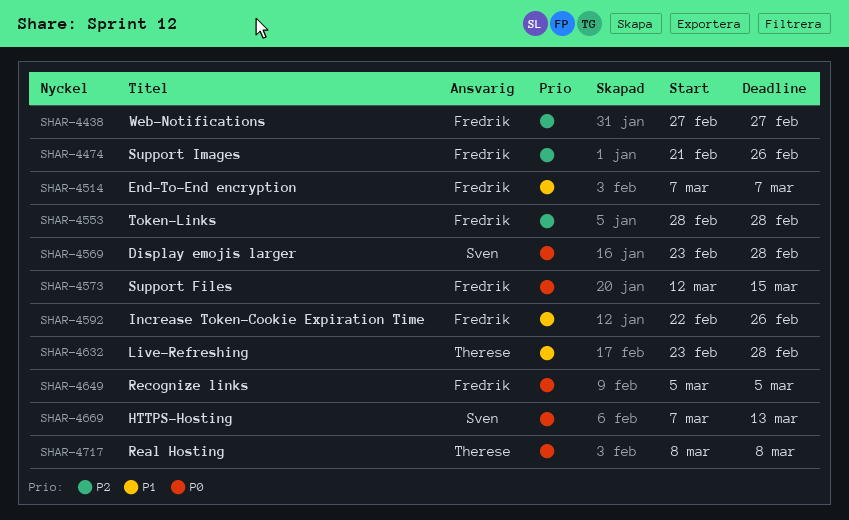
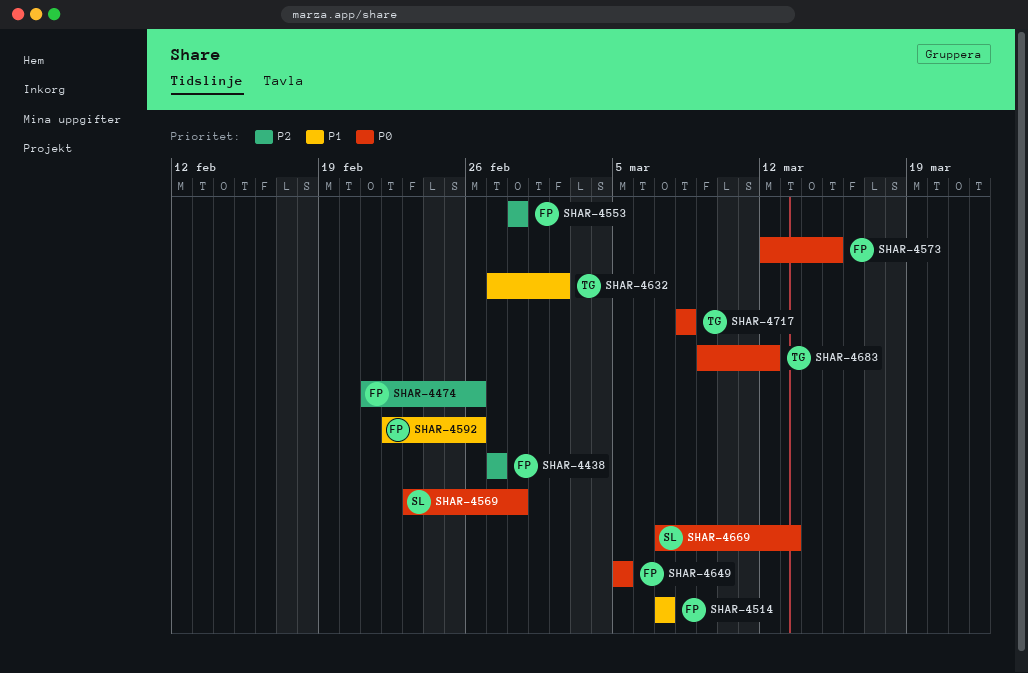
SHAR-4632, start: Feb 23 -> Feb 27
SHAR-4632, due: Feb 28 -> Mar 2
SHAR-4683: none -> present

